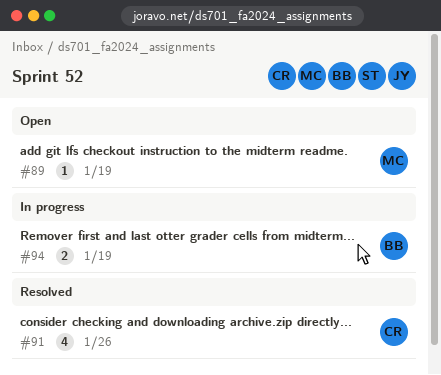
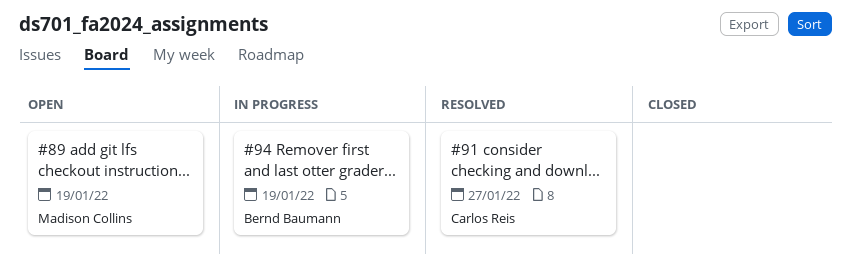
#91, due: Jan 26 -> Jan 27

